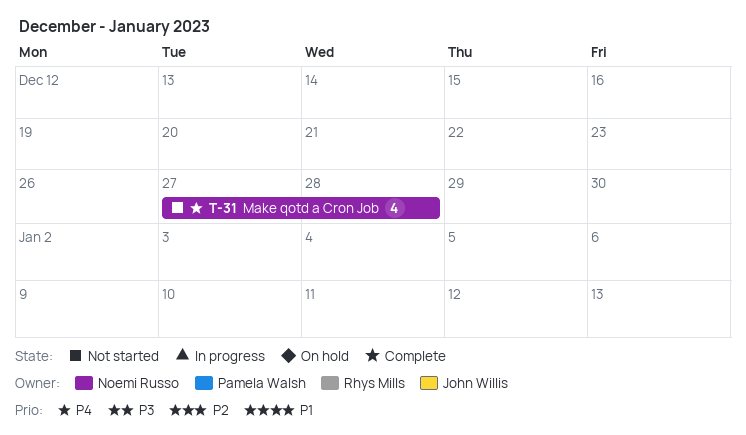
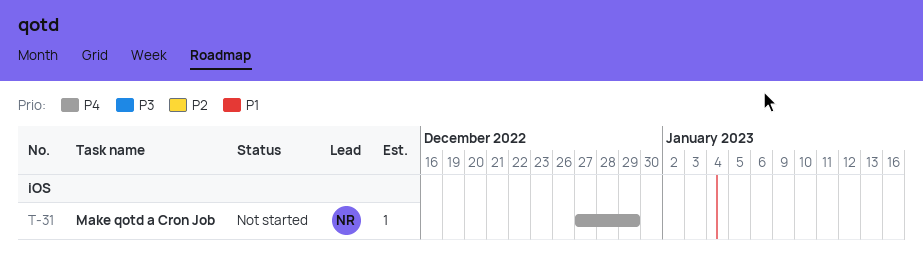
T-31, estimate: 4 -> 1
T-31, due: Dec 28 -> Dec 29

